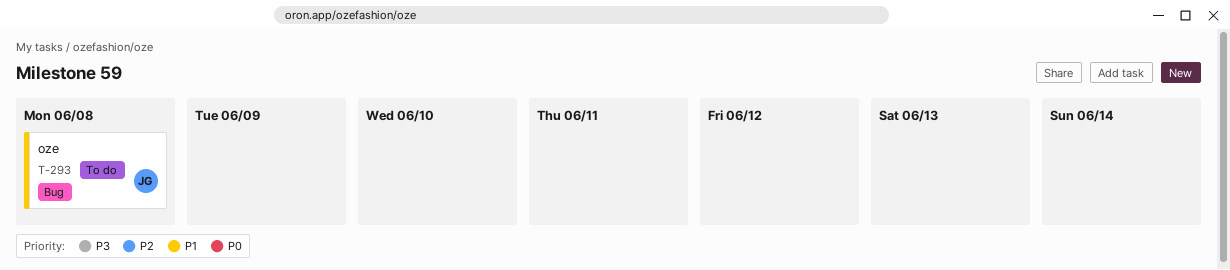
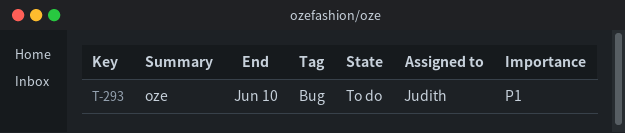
T-293, due: Jun 8 -> Jun 10

